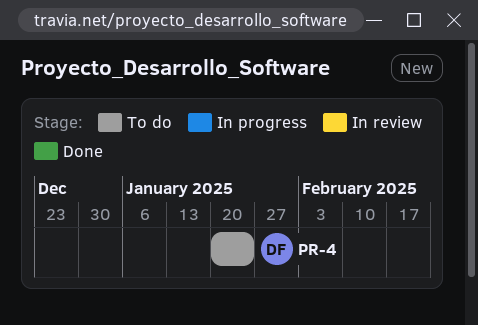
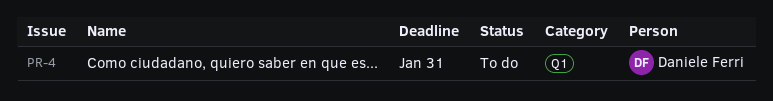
PR-4, due: Jan 24 -> Jan 31

